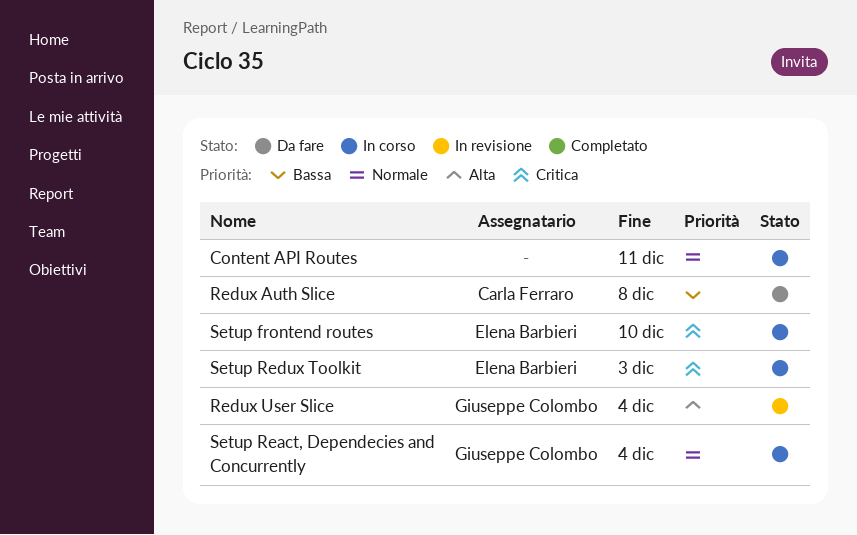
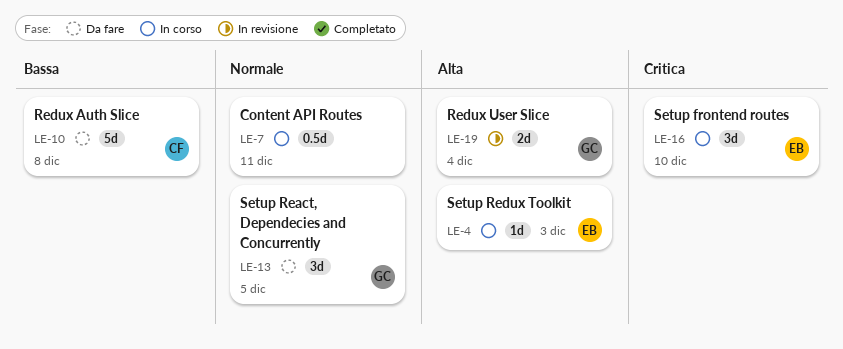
Setup React, Dependecies and Concurrently, status: In corso -> Da fare
Setup React, Dependecies and Concurrently, due: Dec 4 -> Dec 5
Setup Redux Toolkit, priority: Critica -> Alta

